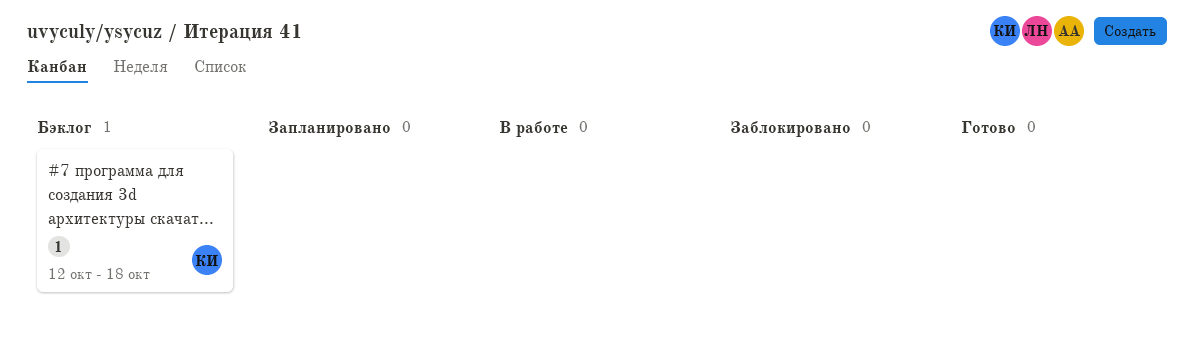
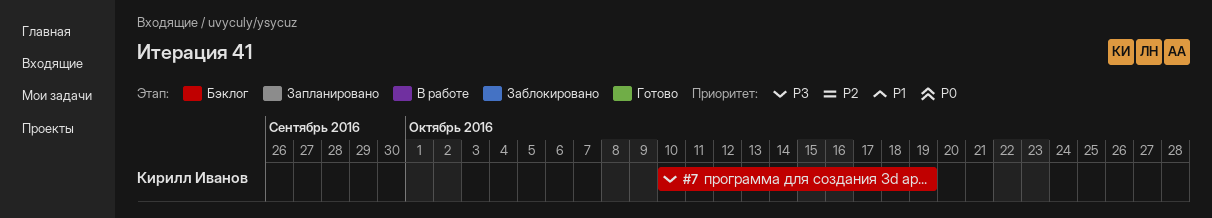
#7, start: Oct 12 -> Oct 10
#7, due: Oct 18 -> Oct 19

